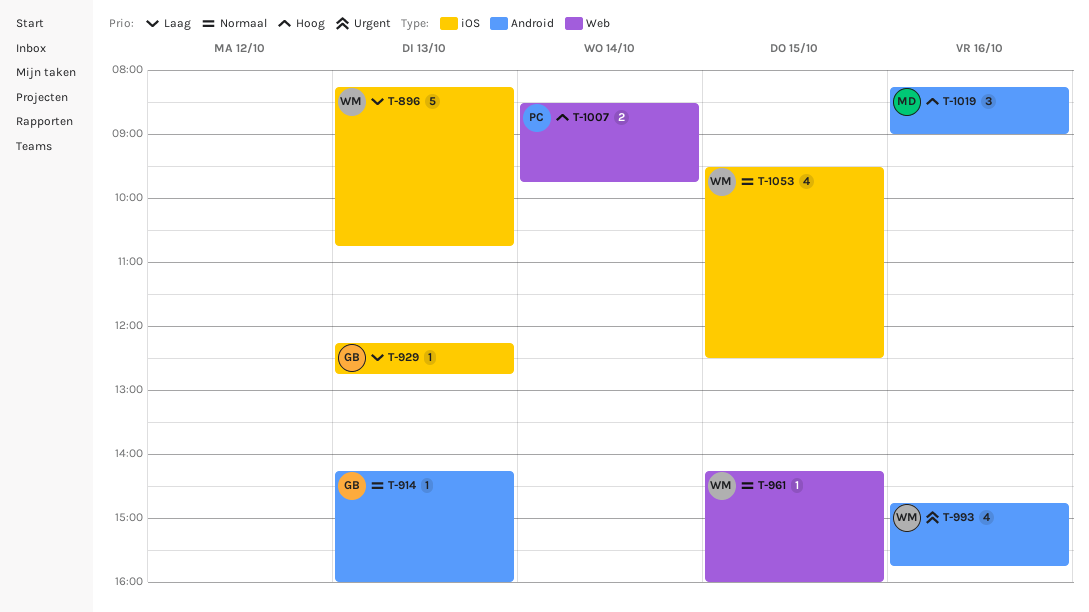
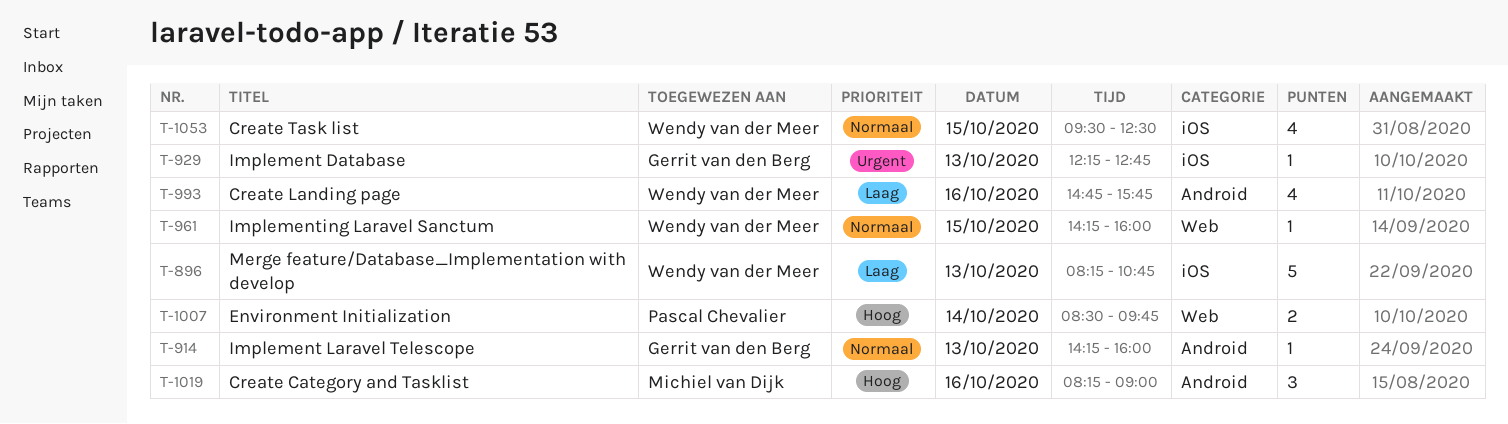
T-929, priority: Laag -> Urgent
T-993, priority: Urgent -> Laag

